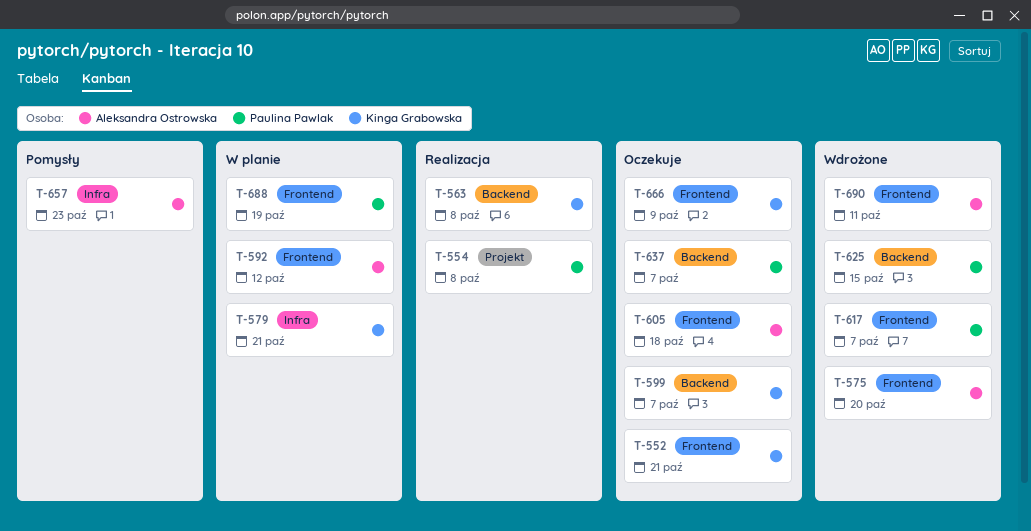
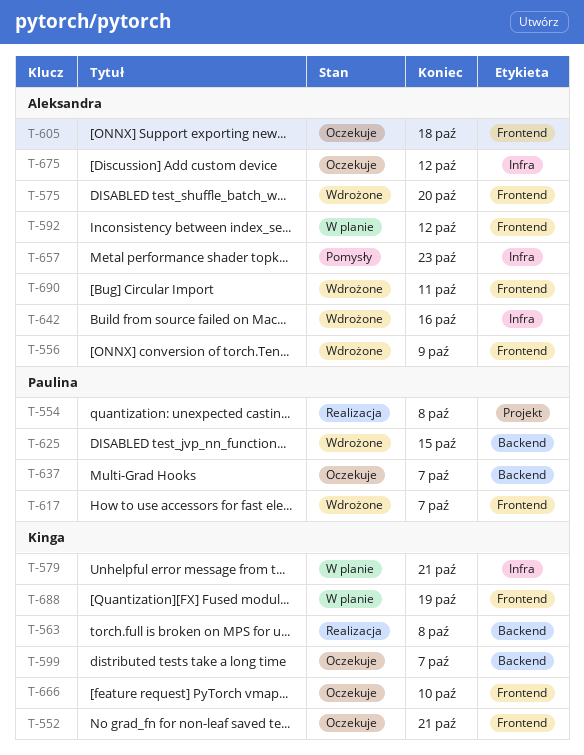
T-556: none -> present
T-642: none -> present
T-666, due: Oct 9 -> Oct 10
T-675: none -> present
T-688, owner: Paulina Pawlak -> Kinga Grabowska

